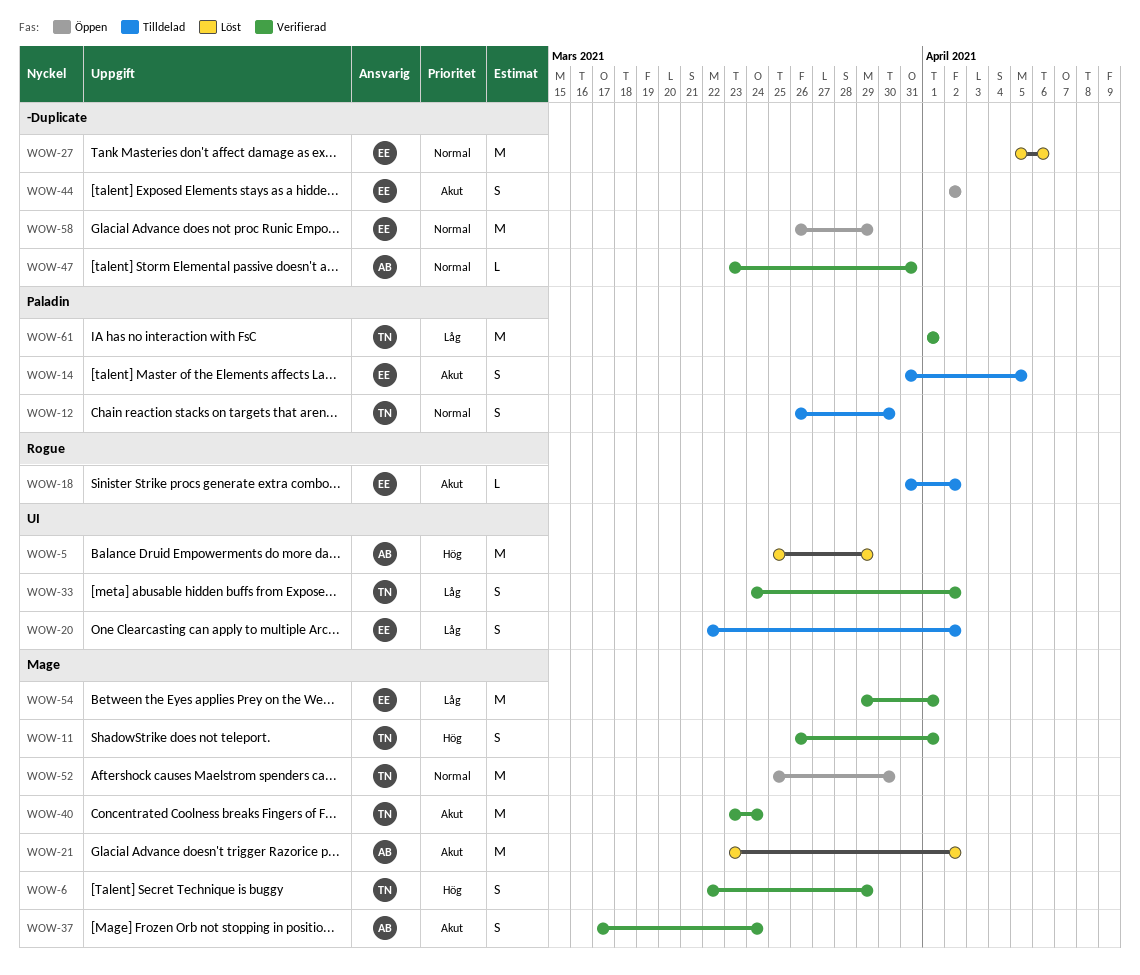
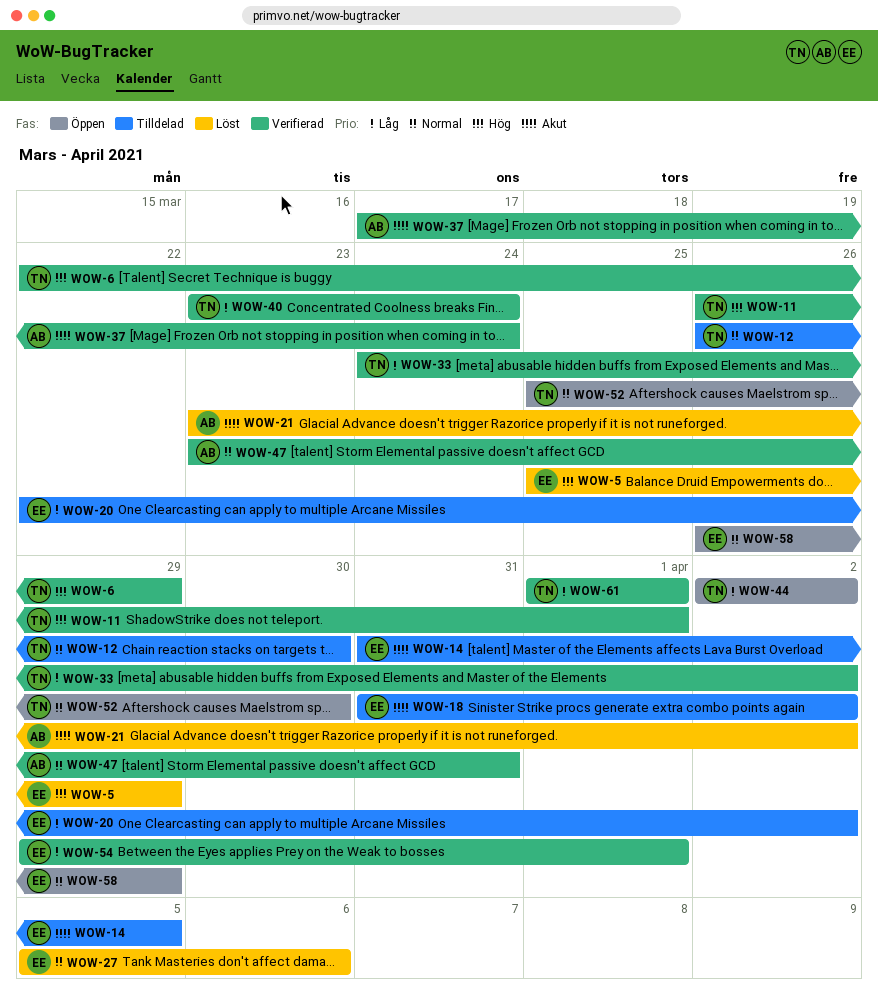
WOW-5, owner: AB -> EE
WOW-40, priority: Akut -> Låg
WOW-44, owner: EE -> TN
WOW-44, priority: Akut -> Låg

